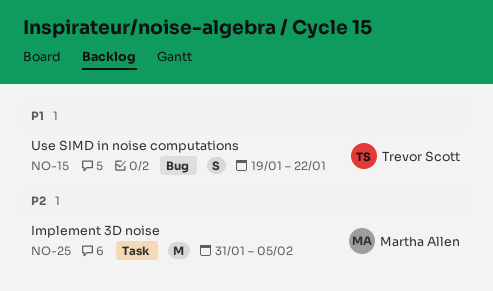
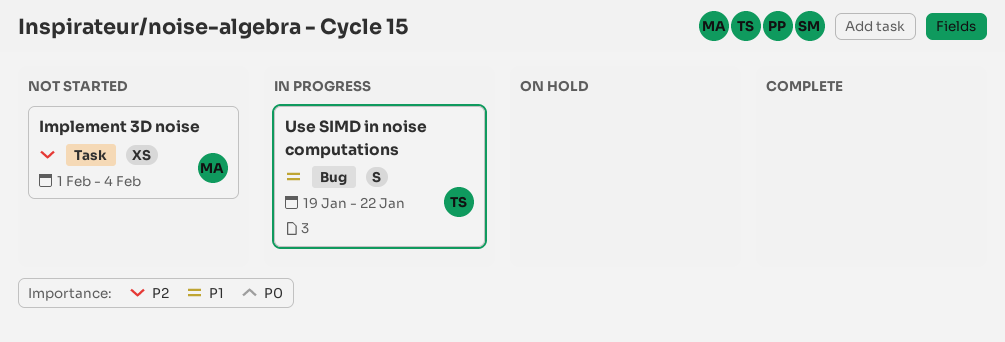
Implement 3D noise, estimate: M -> XS
Implement 3D noise, start: Jan 31 -> Feb 1
Implement 3D noise, due: Feb 5 -> Feb 4

